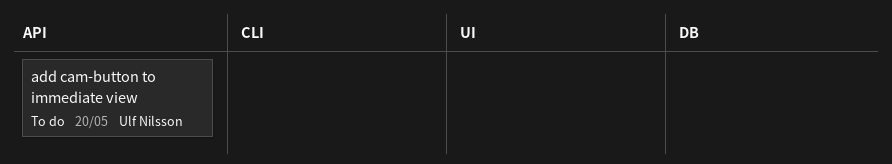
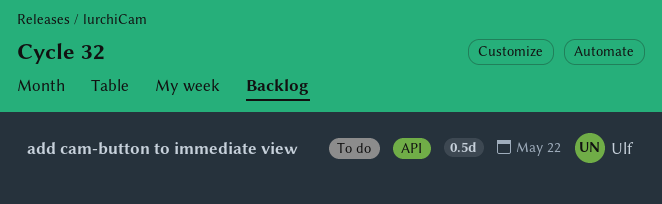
add cam-button to immediate view, due: May 20 -> May 22

